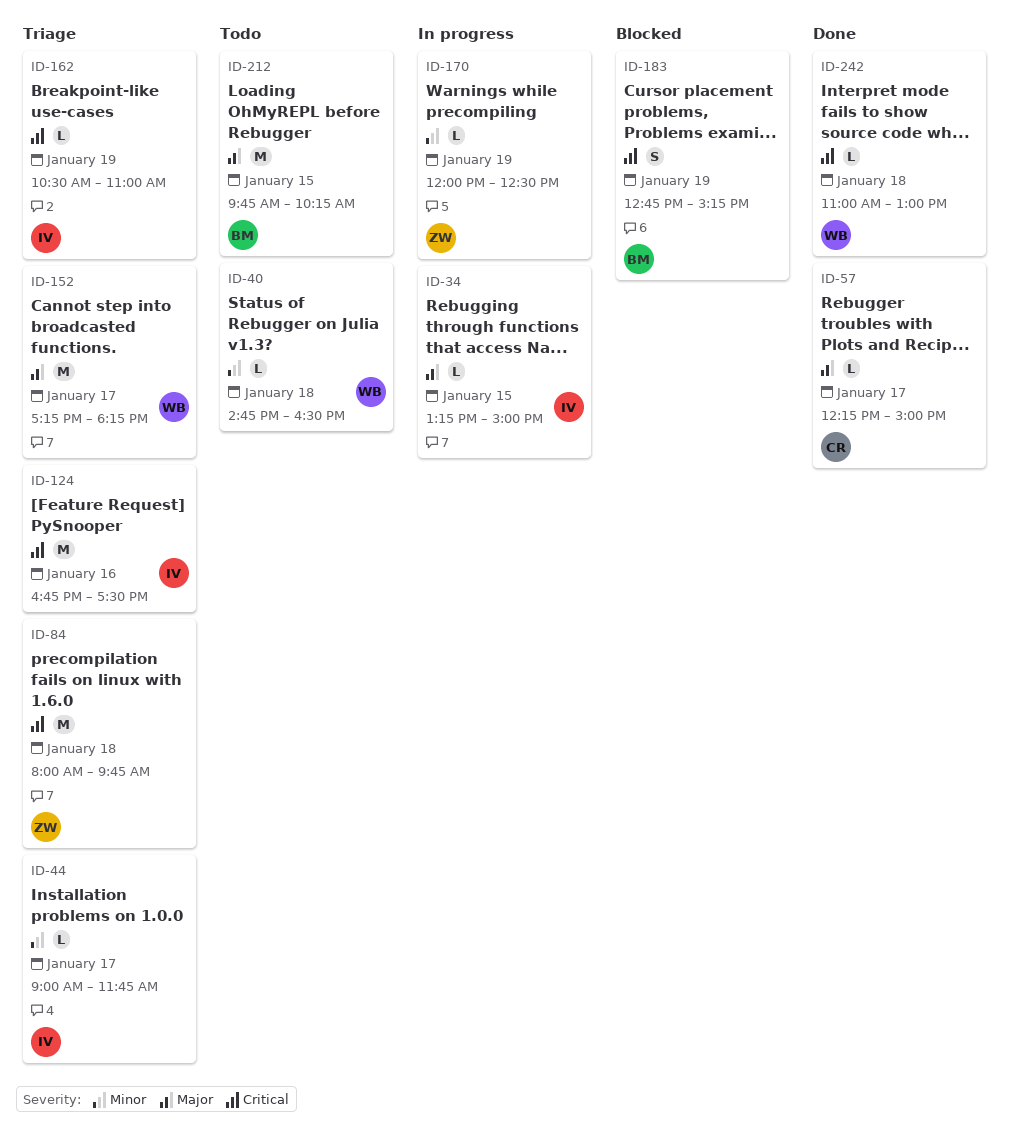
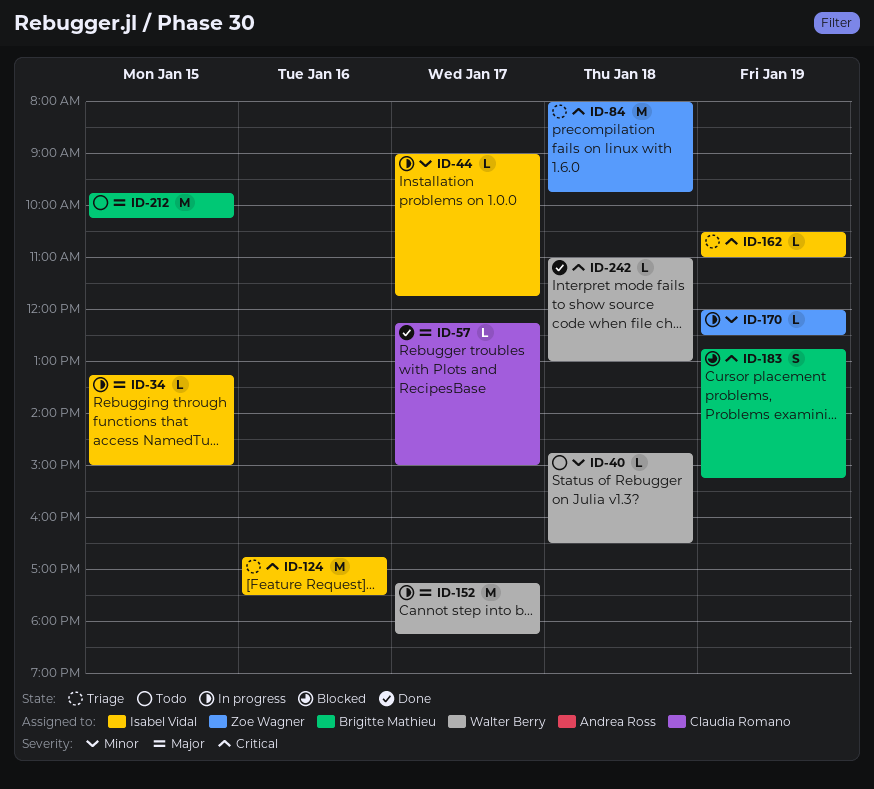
ID-44, status: Triage -> In progress
ID-152, status: Triage -> In progress

